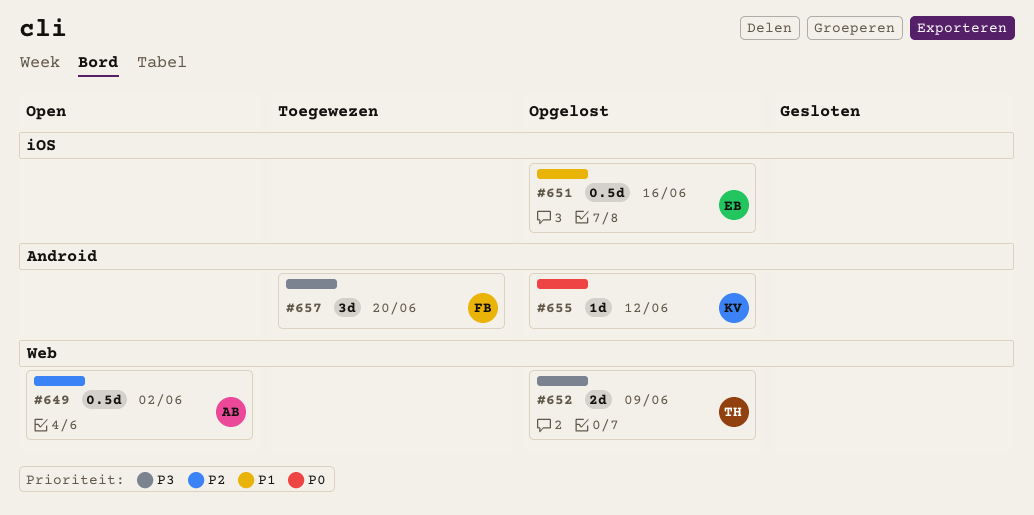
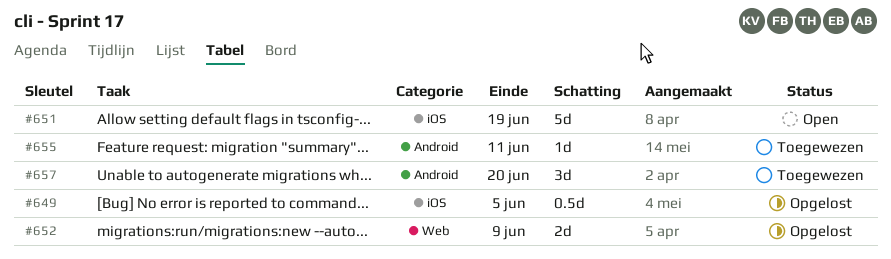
#649, status: Open -> Opgelost
#649, label: Web -> iOS
#649, due: Jun 2 -> Jun 5
#651, status: Opgelost -> Open
#651, estimate: 0.5d -> 5d
#651, due: Jun 16 -> Jun 19
#655, status: Opgelost -> Toegewezen
#655, due: Jun 12 -> Jun 11

